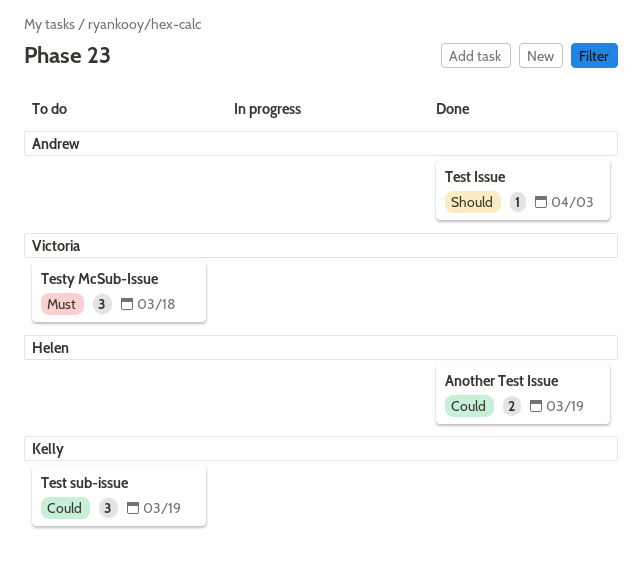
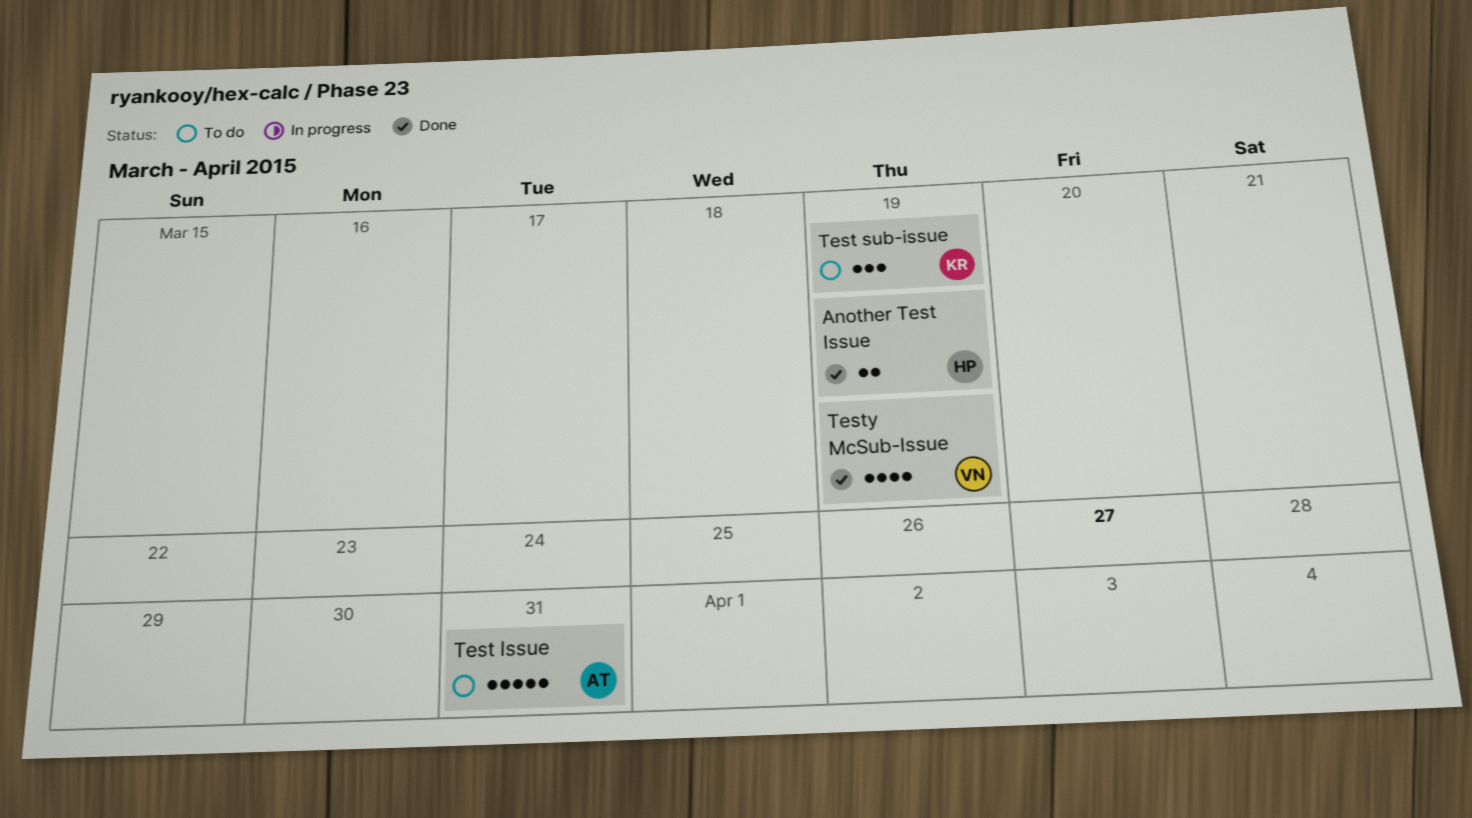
Test Issue, status: Done -> To do
Test Issue, estimate: 1 -> 5
Test Issue, due: Apr 3 -> Mar 31
Testy McSub-Issue, status: To do -> Done
Testy McSub-Issue, estimate: 3 -> 4
Testy McSub-Issue, due: Mar 18 -> Mar 19

